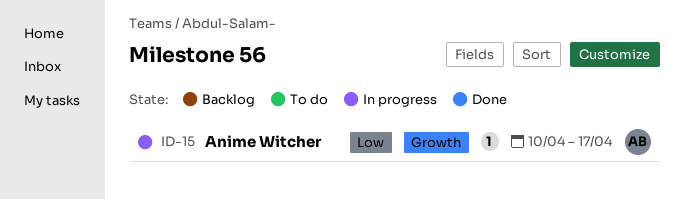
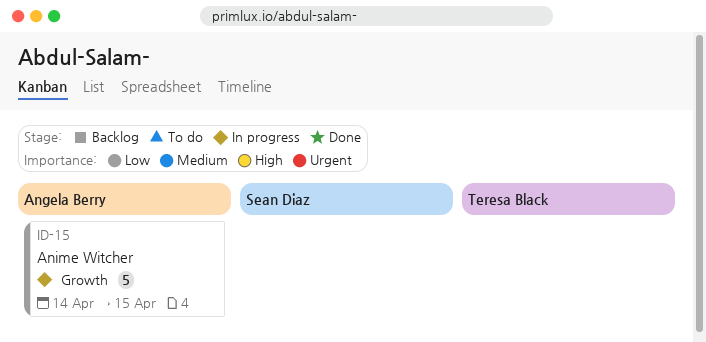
ID-15, estimate: 1 -> 5
ID-15, start: Apr 10 -> Apr 14
ID-15, due: Apr 17 -> Apr 15

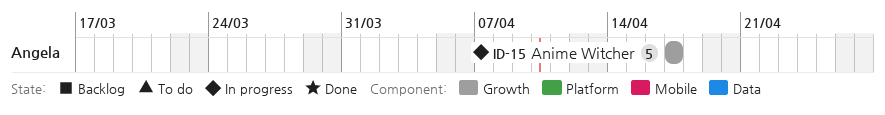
ID-15, start: Apr 14 -> Apr 17
ID-15, due: Apr 15 -> Apr 17

